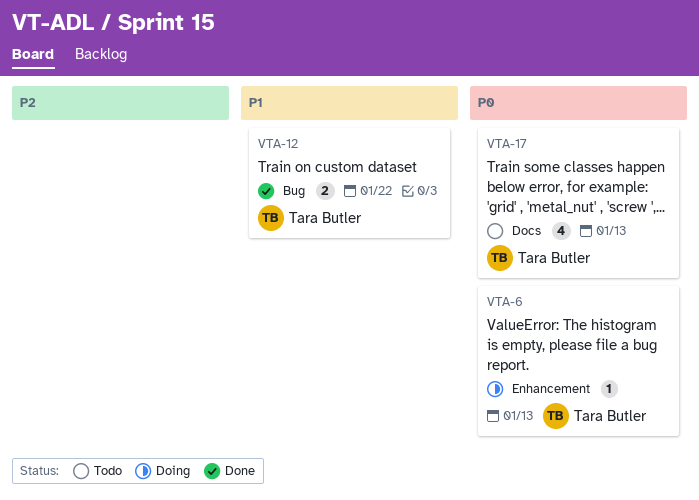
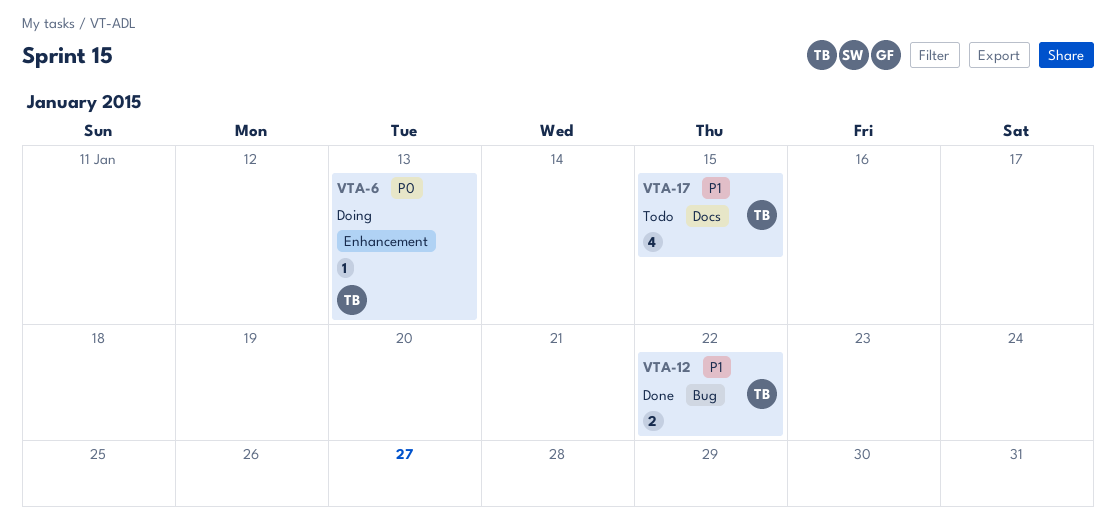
VTA-17, priority: P0 -> P1
VTA-17, due: Jan 13 -> Jan 15

